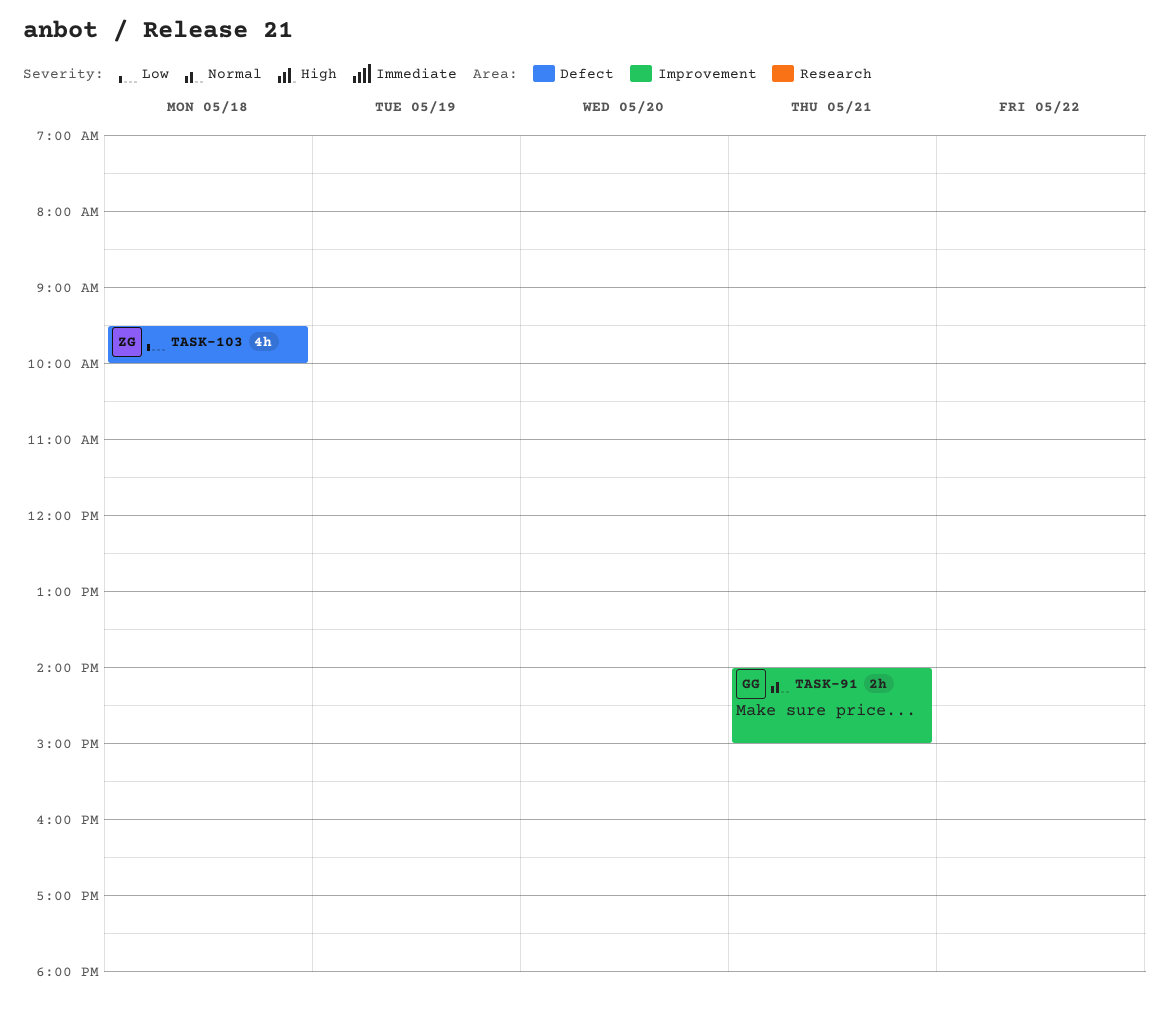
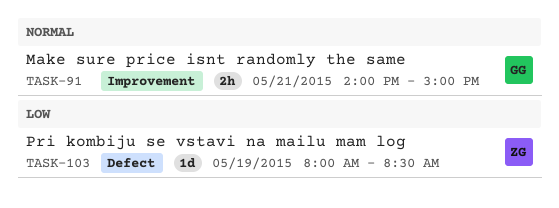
TASK-103, estimate: 4h -> 1d
TASK-103, day: May 18 -> May 19
TASK-103, begins: 09:30 -> 08:00
TASK-103, ends: 10:00 -> 08:30

